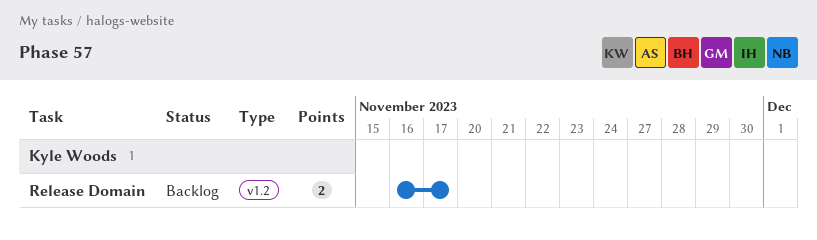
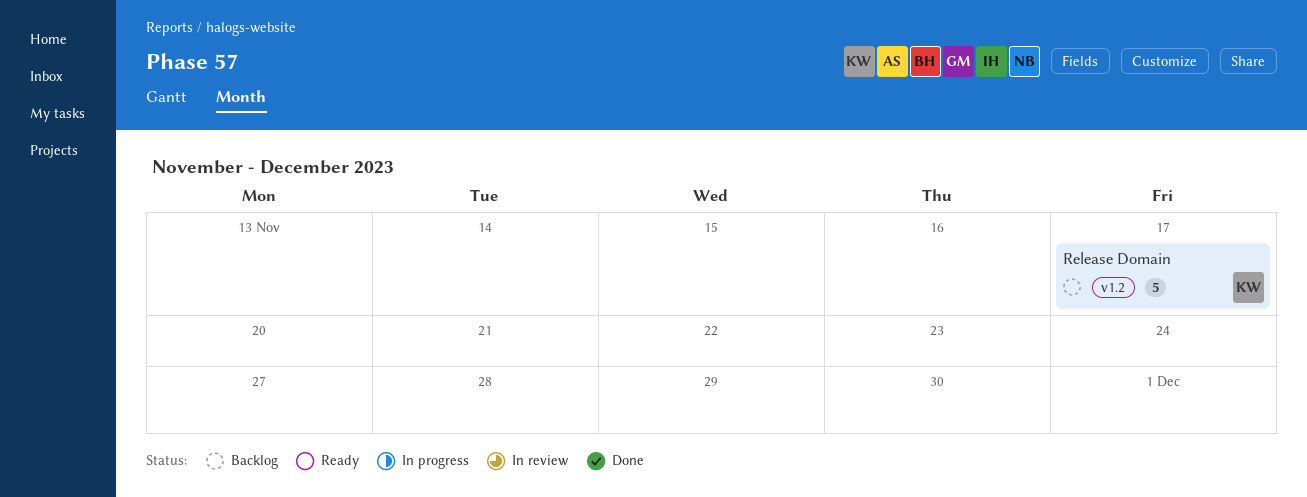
Release Domain, estimate: 2 -> 5

